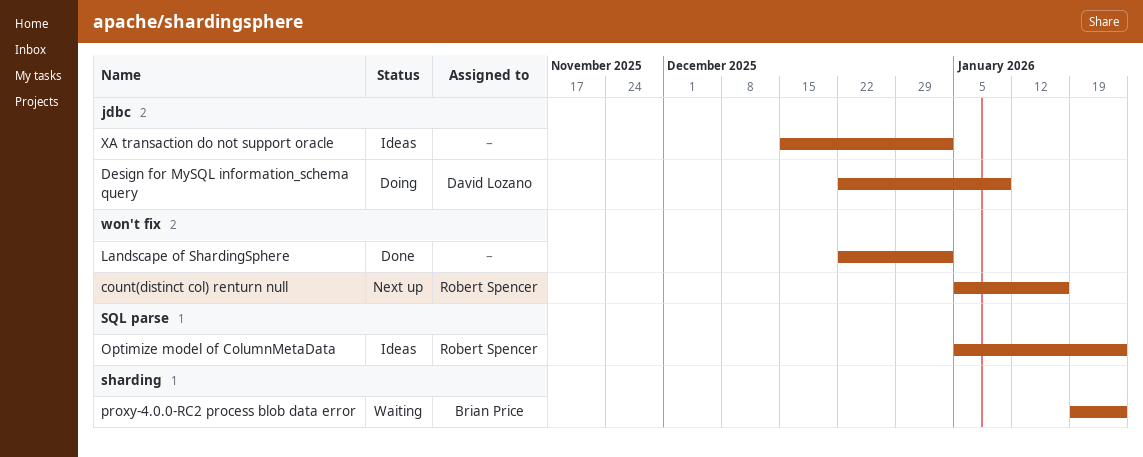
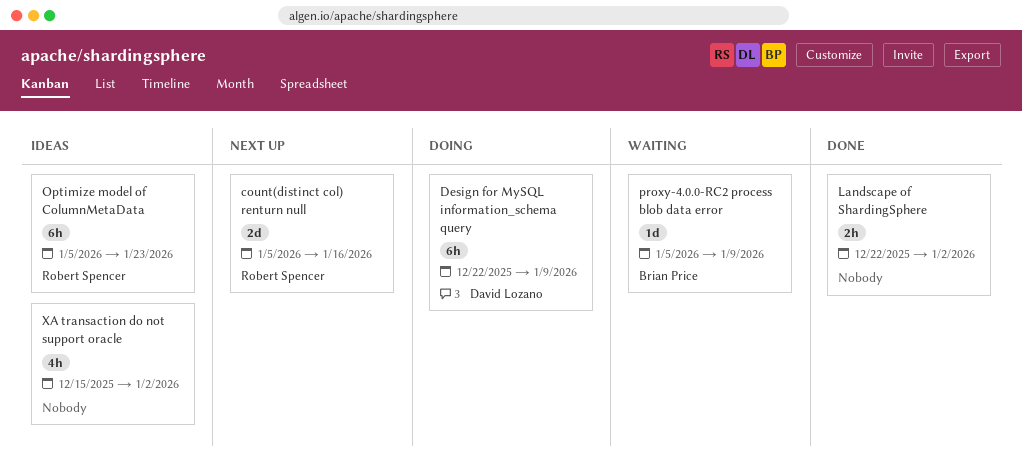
proxy-4.0.0-RC2 process blob data error, start: Jan 19 -> Jan 5
proxy-4.0.0-RC2 process blob data error, due: Jan 23 -> Jan 9

